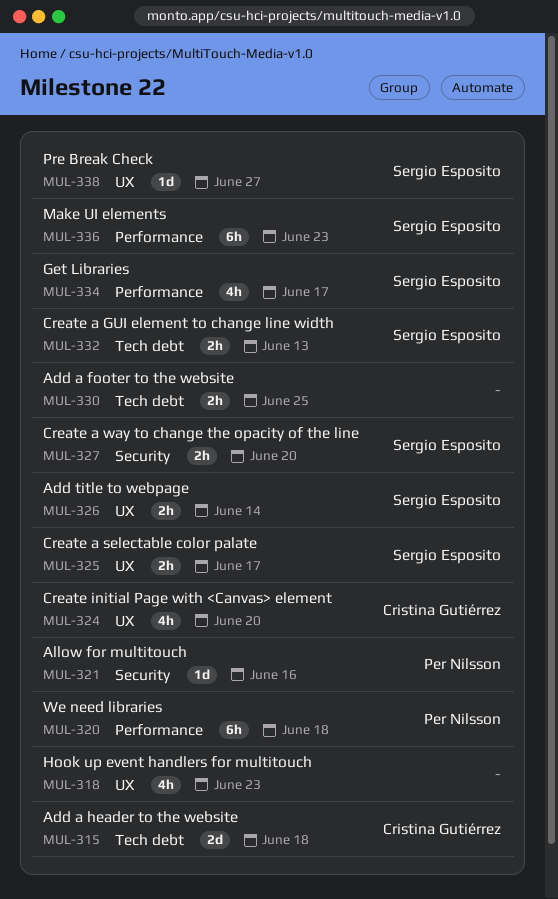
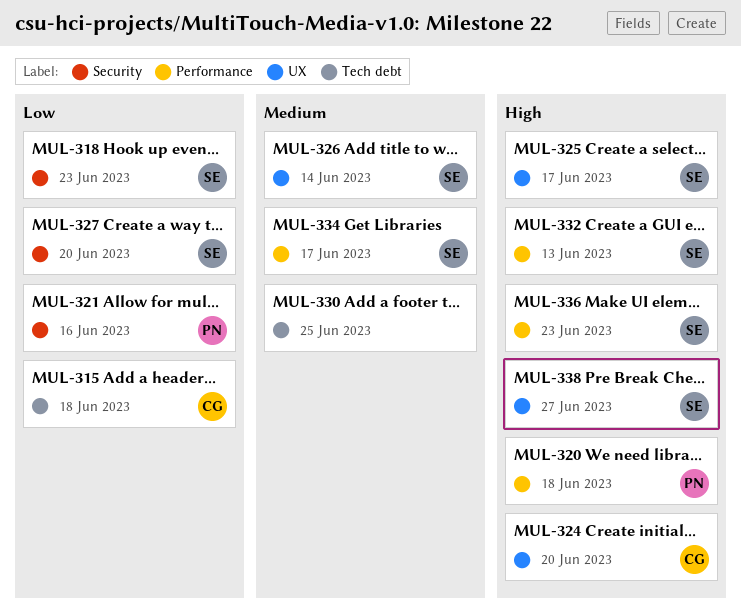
MUL-318, owner: none -> Sergio Esposito
MUL-318, label: UX -> Security
MUL-332, label: Tech debt -> Performance

